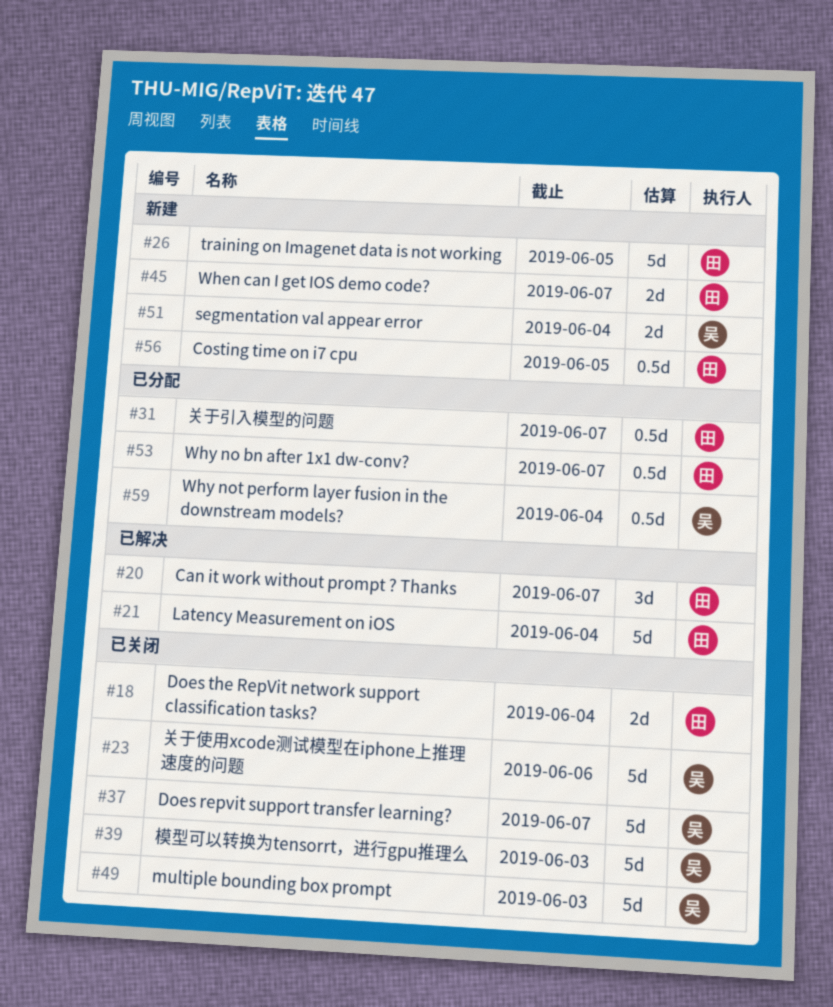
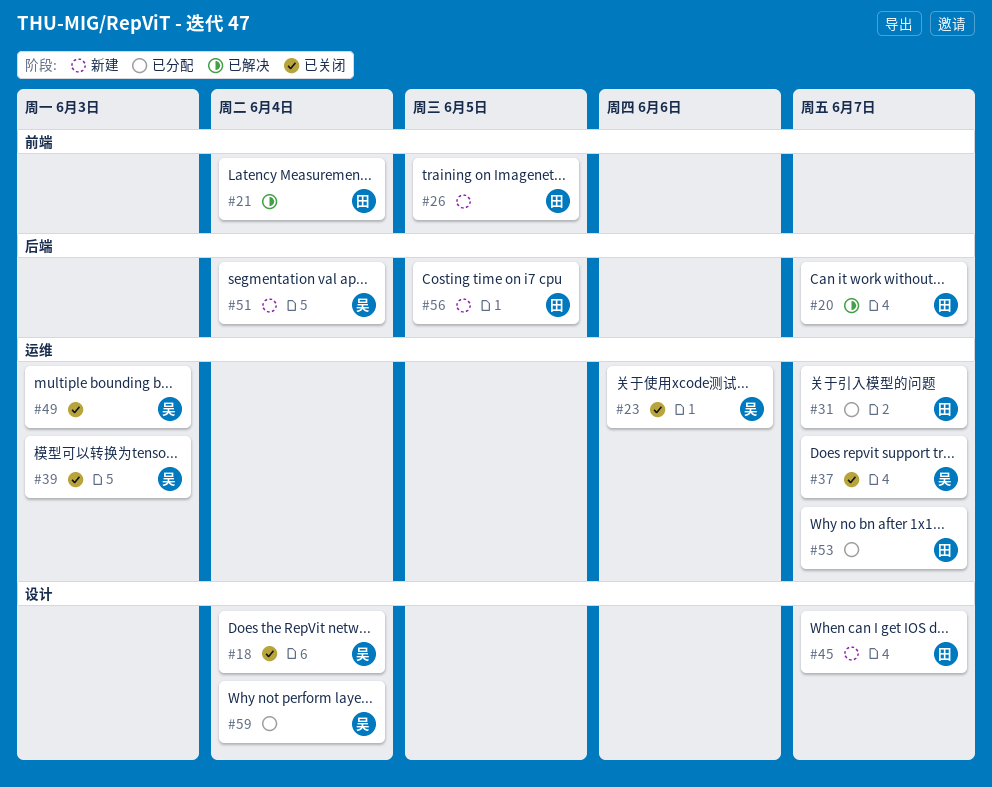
#18, owner: 田 -> 吴

